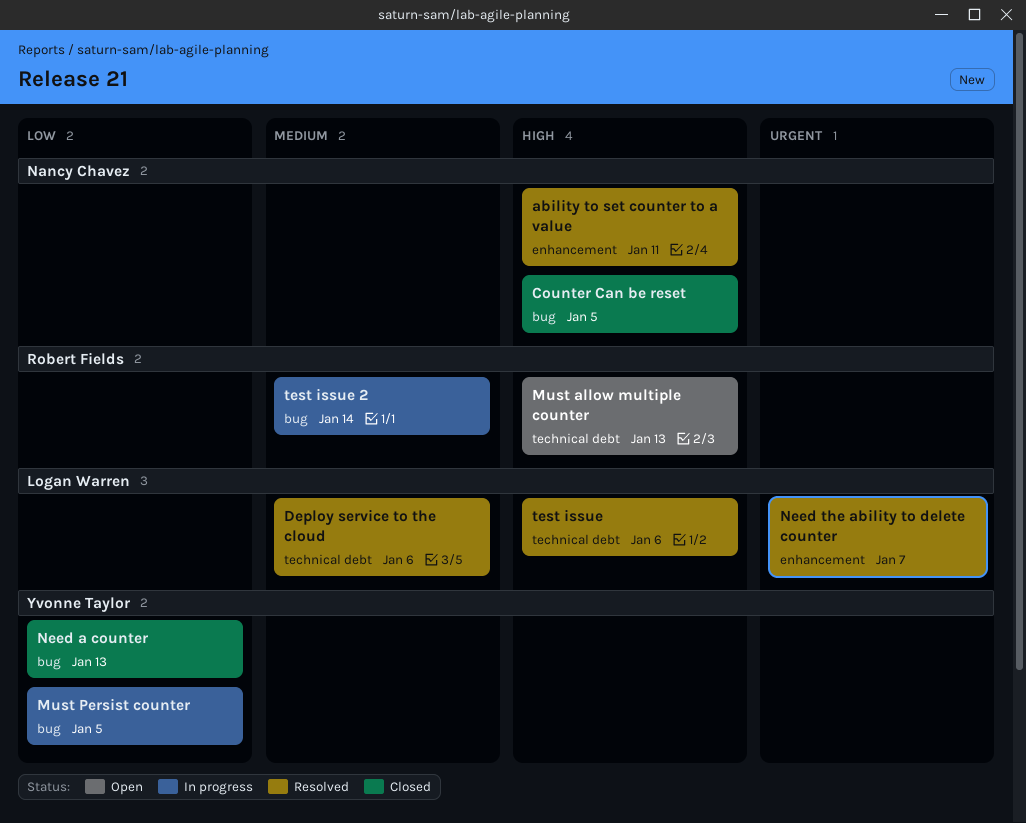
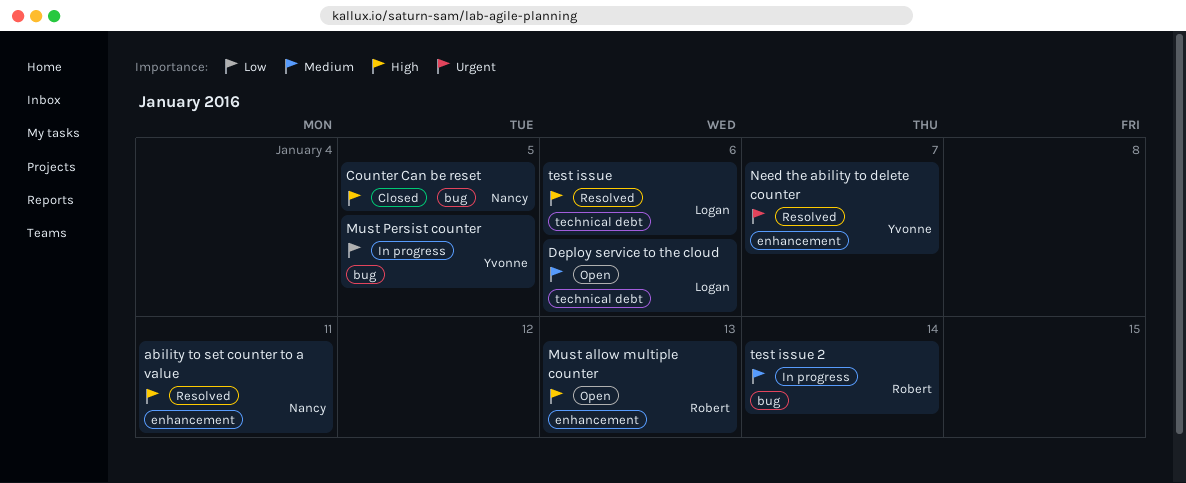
Deploy service to the cloud, status: Resolved -> Open
Must allow multiple counter, label: technical debt -> enhancement
Need a counter: present -> none
Need the ability to delete counter, owner: Logan Warren -> Yvonne Taylor

